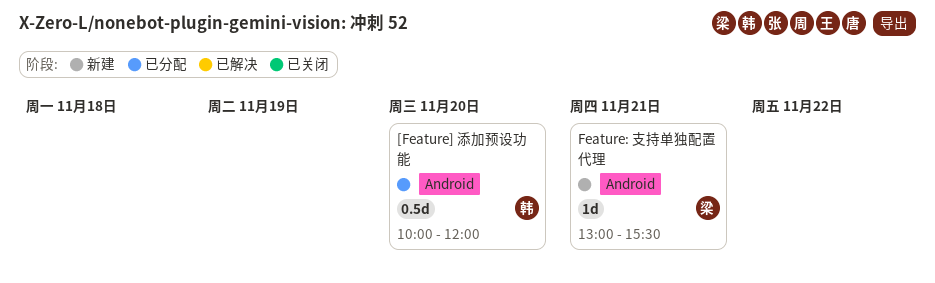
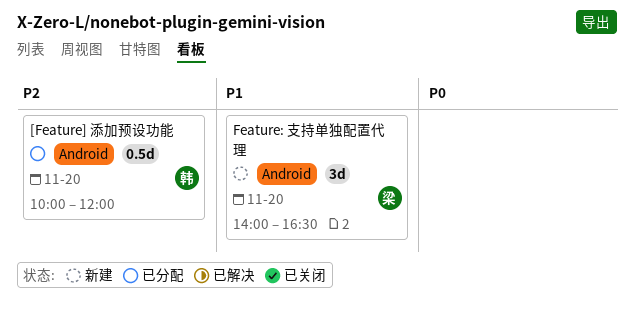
Feature: 支持单独配置代理, estimate: 1d -> 3d
Feature: 支持单独配置代理, day: Nov 21 -> Nov 20
Feature: 支持单独配置代理, begins: 13:00 -> 14:00
Feature: 支持单独配置代理, ends: 15:30 -> 16:30

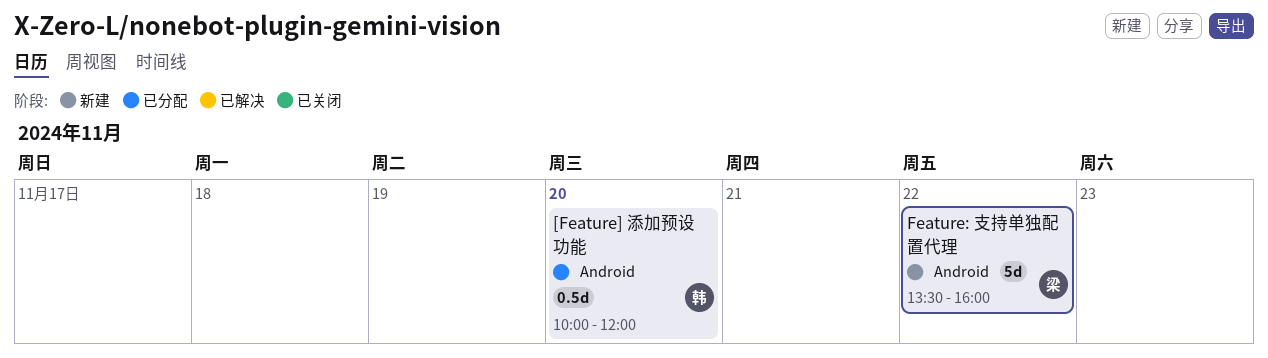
Feature: 支持单独配置代理, estimate: 3d -> 5d
Feature: 支持单独配置代理, day: Nov 20 -> Nov 22
Feature: 支持单独配置代理, begins: 14:00 -> 13:30
Feature: 支持单独配置代理, ends: 16:30 -> 16:00

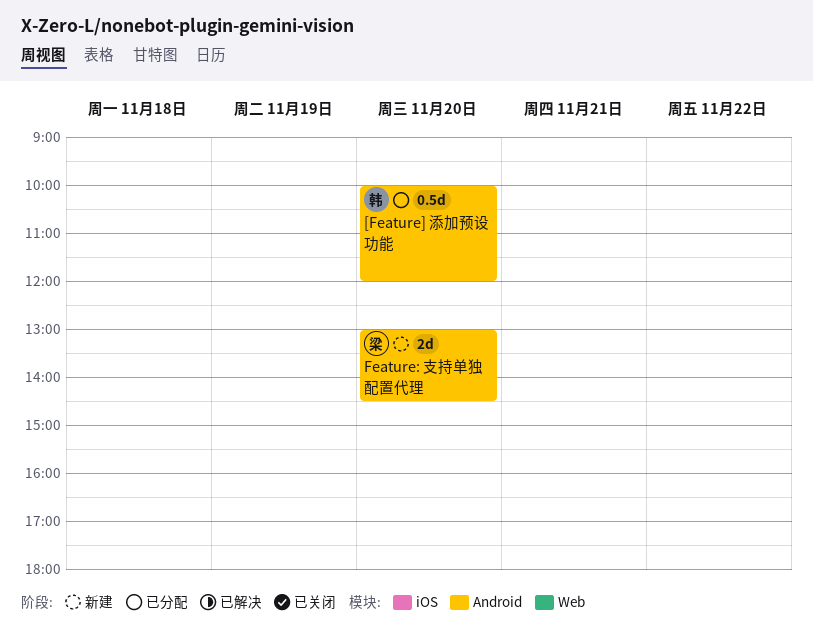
Feature: 支持单独配置代理, estimate: 5d -> 2d
Feature: 支持单独配置代理, day: Nov 22 -> Nov 20
Feature: 支持单独配置代理, begins: 13:30 -> 13:00
Feature: 支持单独配置代理, ends: 16:00 -> 14:30

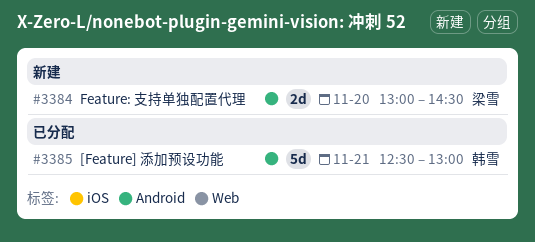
[Feature] 添加预设功能, estimate: 0.5d -> 5d
[Feature] 添加预设功能, day: Nov 20 -> Nov 21
[Feature] 添加预设功能, begins: 10:00 -> 12:30
[Feature] 添加预设功能, ends: 12:00 -> 13:00

